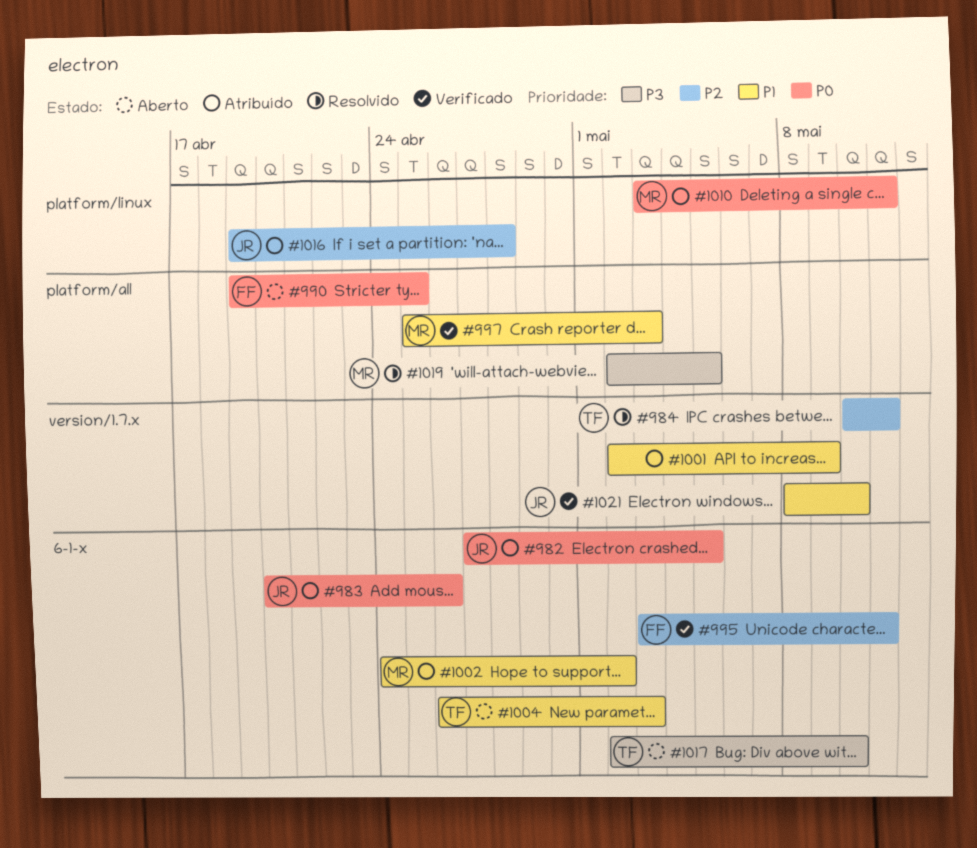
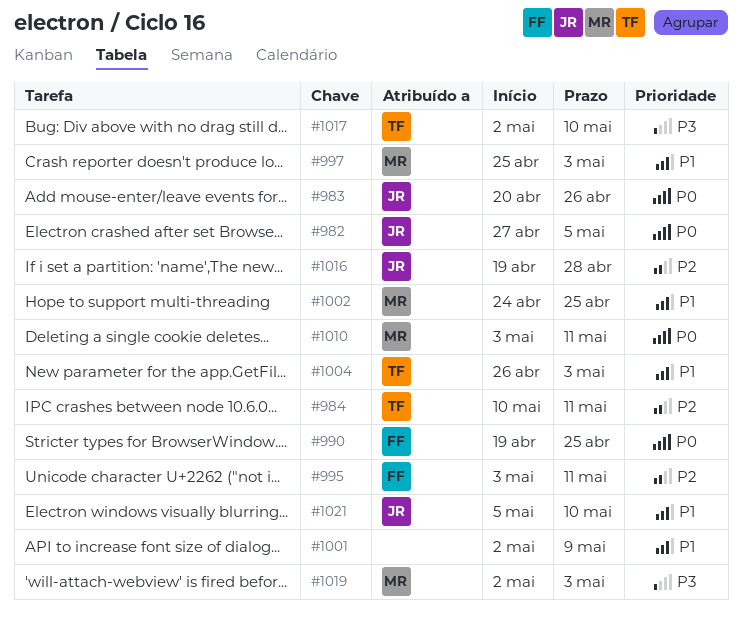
#1002, due: May 2 -> Apr 25
#1019, due: May 5 -> May 3
#1021, start: May 8 -> May 5

